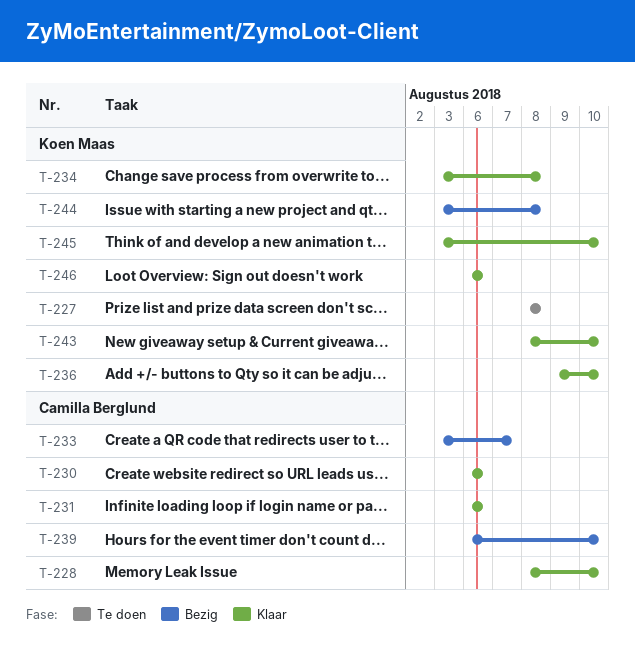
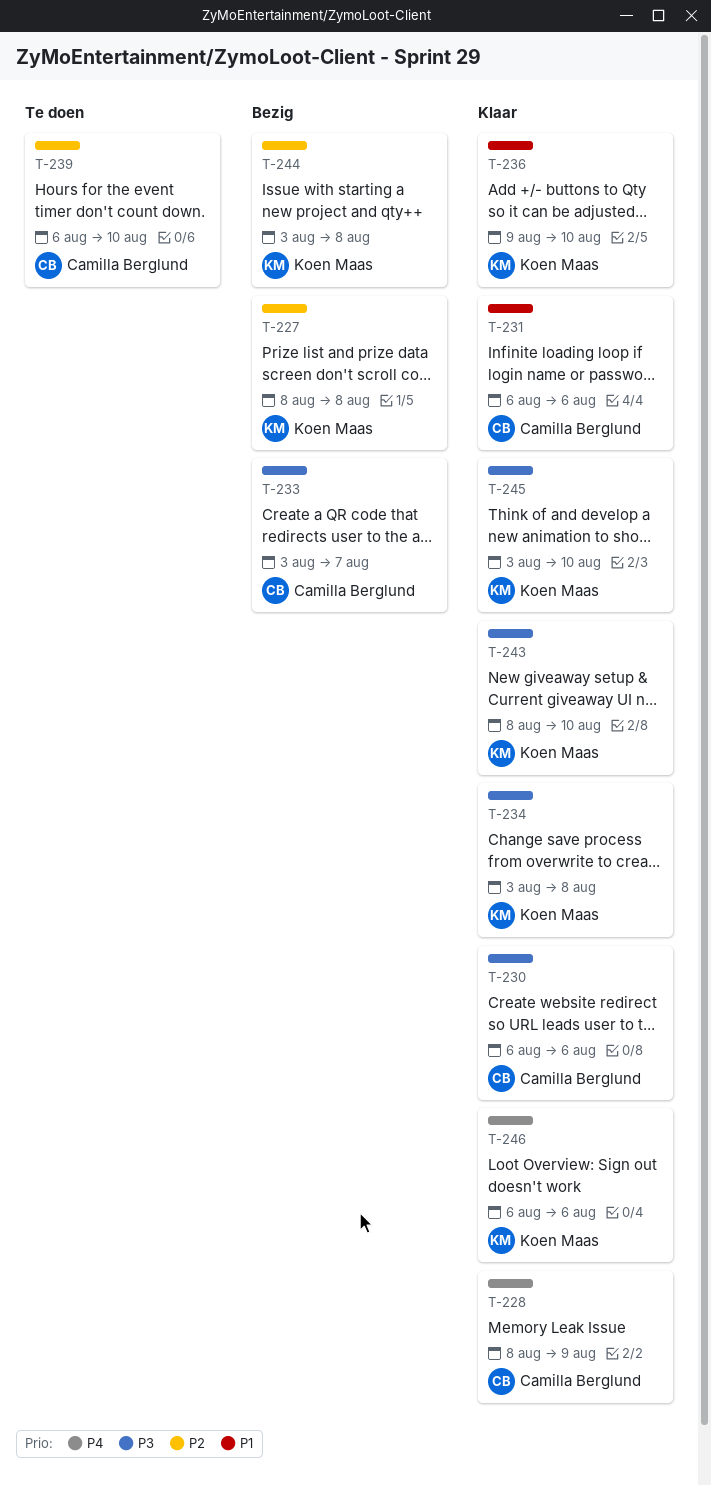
T-227, status: Te doen -> Bezig
T-228, due: Aug 10 -> Aug 9
T-239, status: Bezig -> Te doen

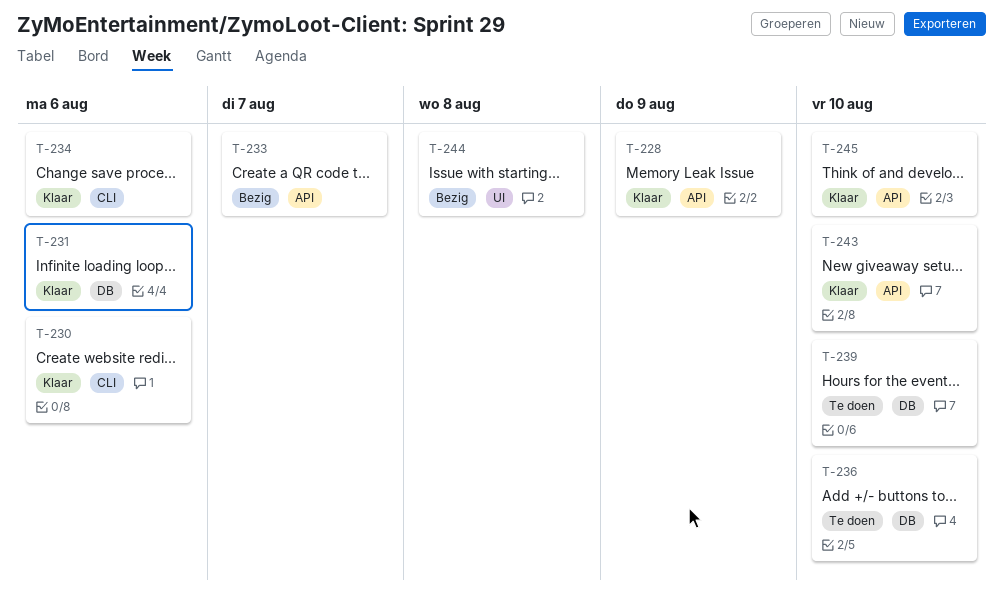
T-227: present -> none
T-234, due: Aug 8 -> Aug 6
T-236, status: Klaar -> Te doen
T-246: present -> none

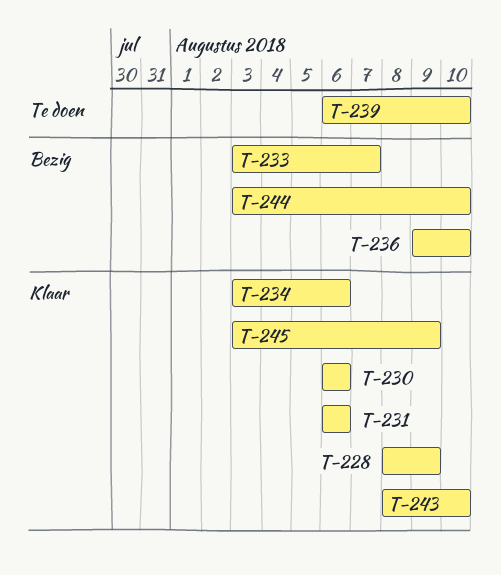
T-236, status: Te doen -> Bezig
T-244, due: Aug 8 -> Aug 10
T-245, due: Aug 10 -> Aug 9

